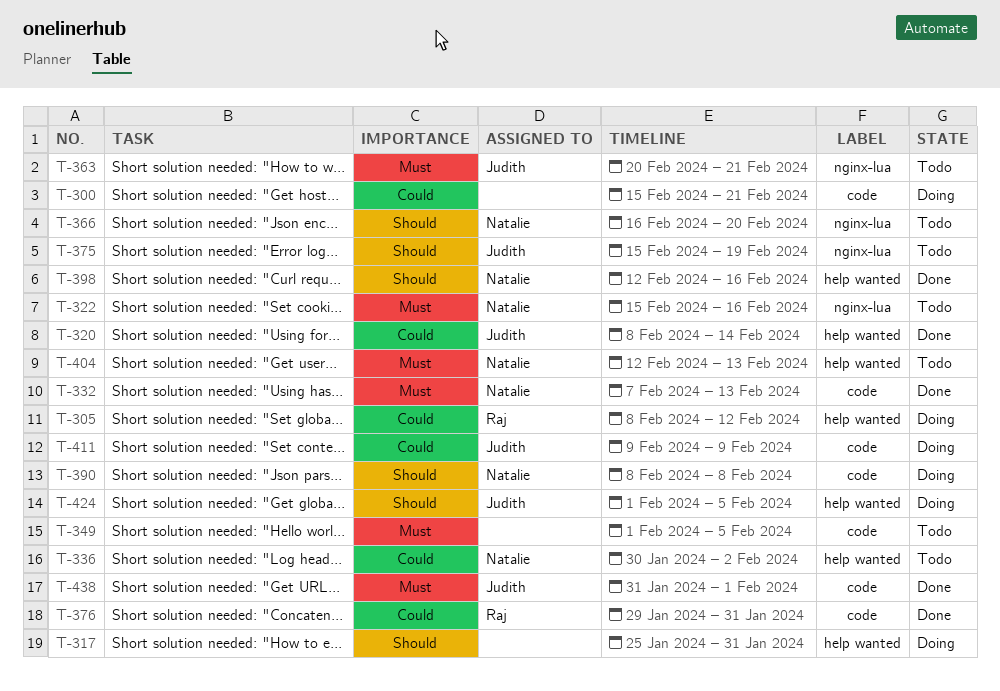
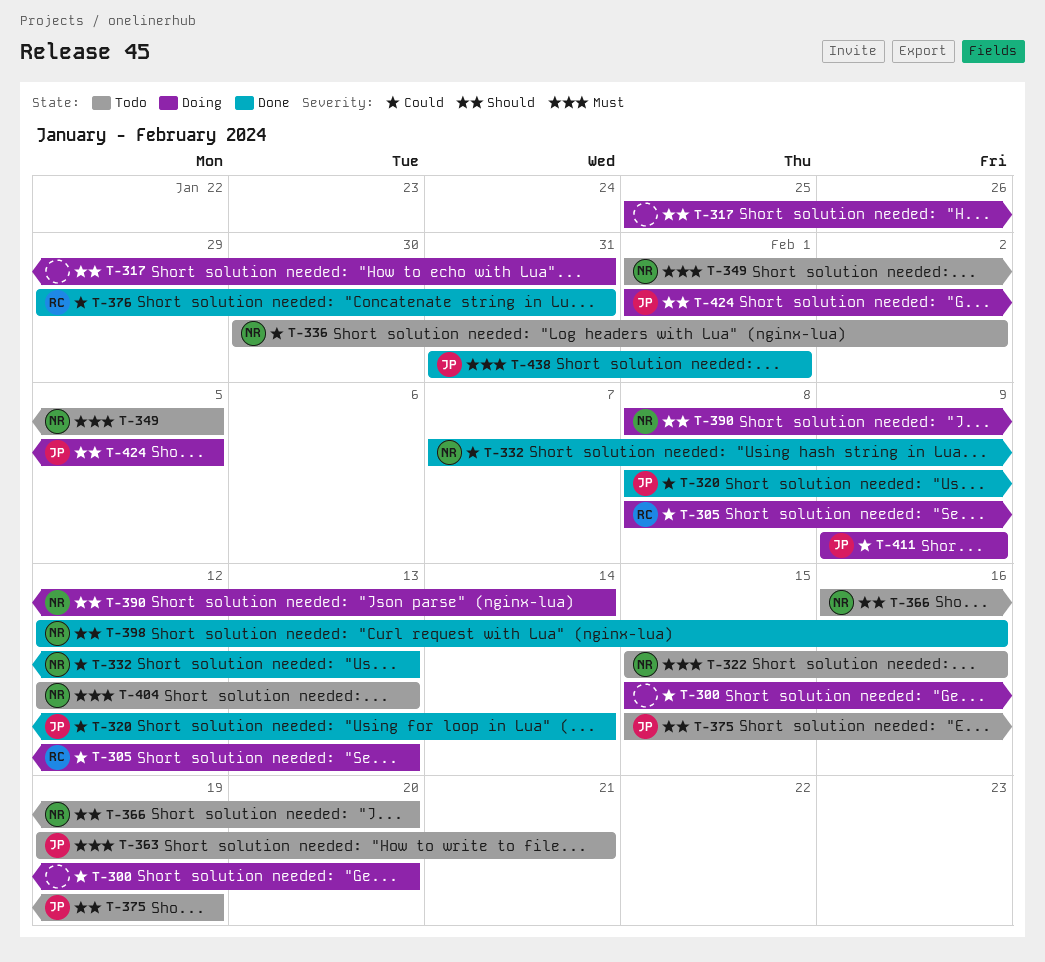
T-300, due: Feb 21 -> Feb 20
T-305, due: Feb 12 -> Feb 13
T-332, priority: Must -> Could
T-349, owner: none -> Natalie
T-363, start: Feb 20 -> Feb 19
T-390, due: Feb 8 -> Feb 14

